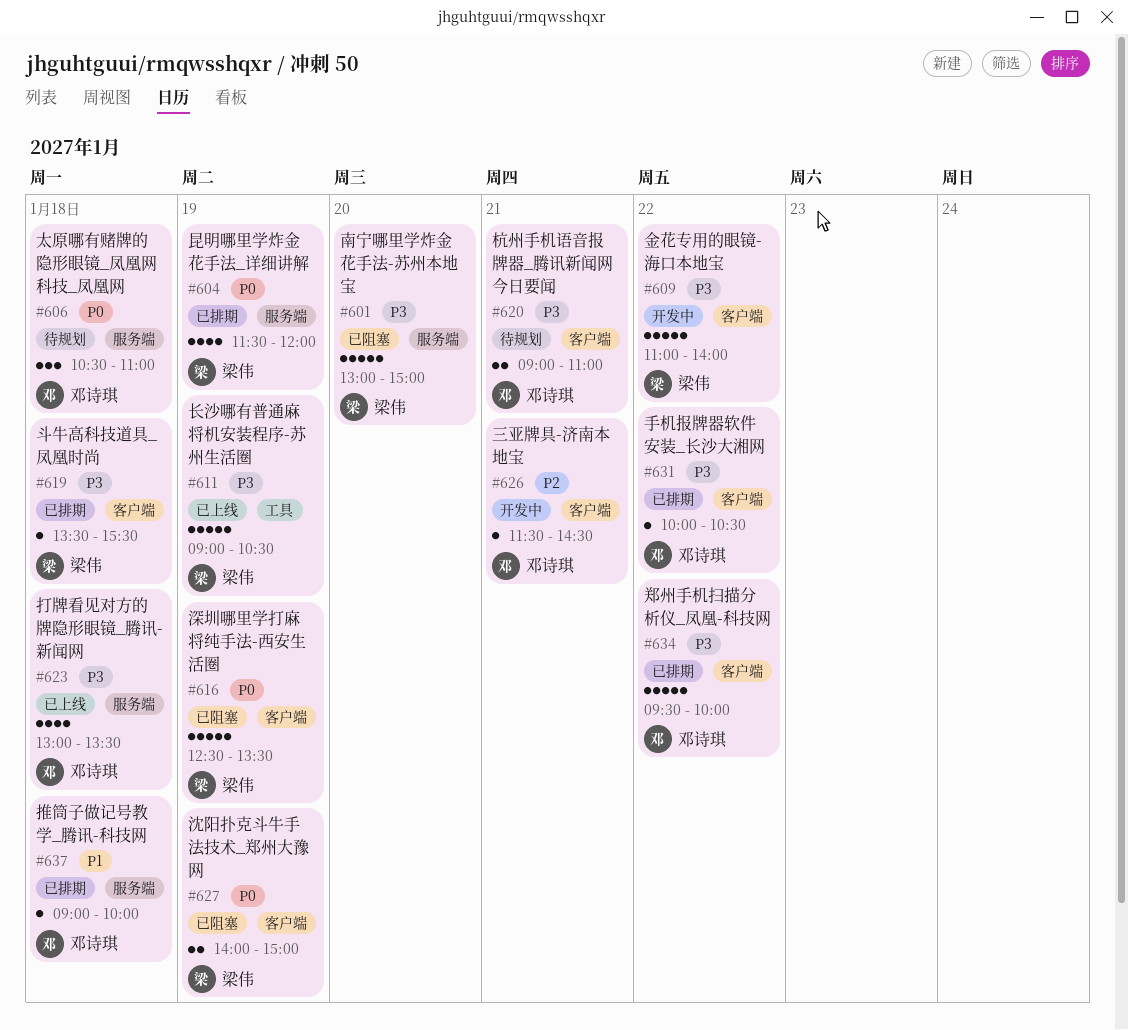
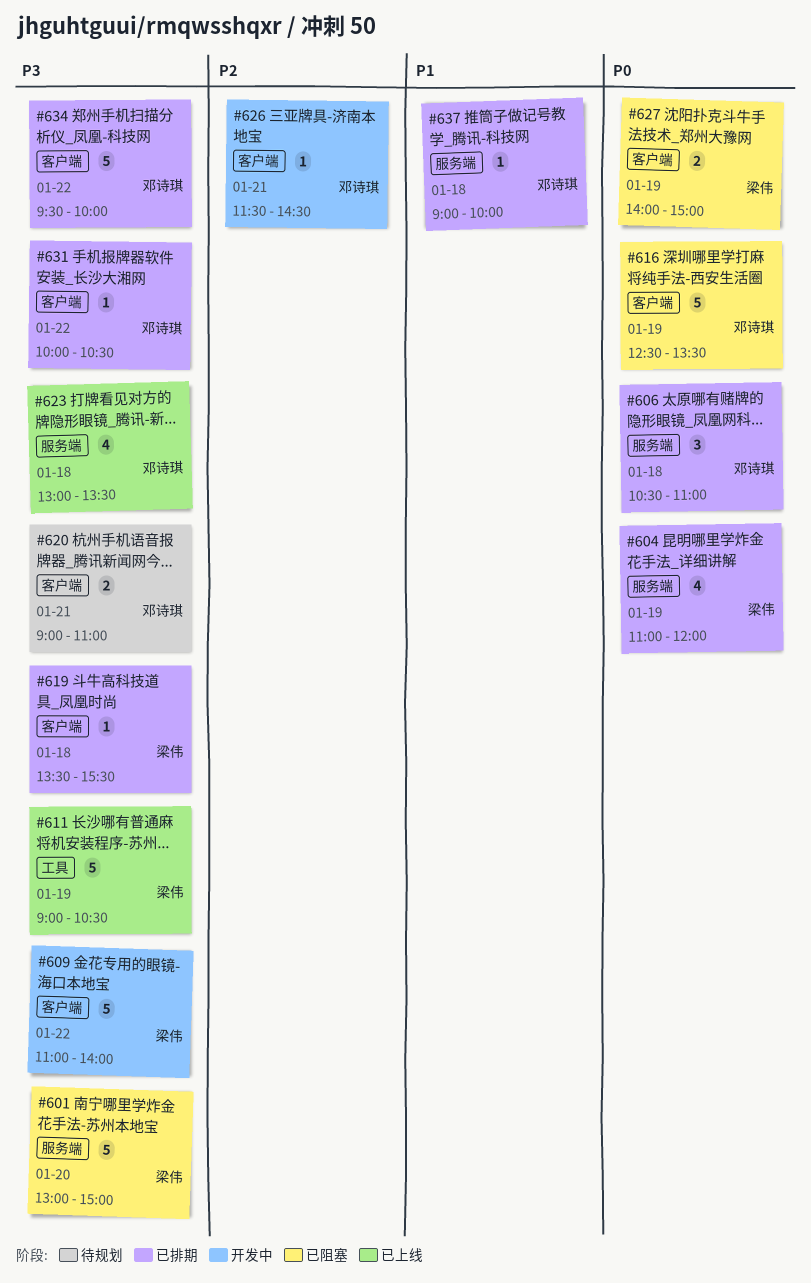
#604, begins: 11:30 -> 11:00
#606, status: 待规划 -> 已排期
#616, owner: 梁伟 -> 邓诗琪

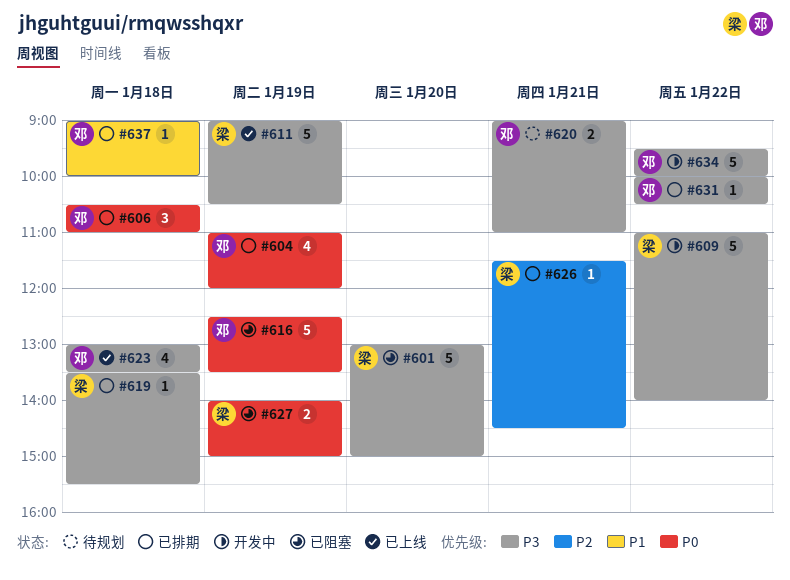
#604, owner: 梁伟 -> 邓诗琪
#626, status: 开发中 -> 已排期
#626, owner: 邓诗琪 -> 梁伟
#634, status: 已排期 -> 开发中

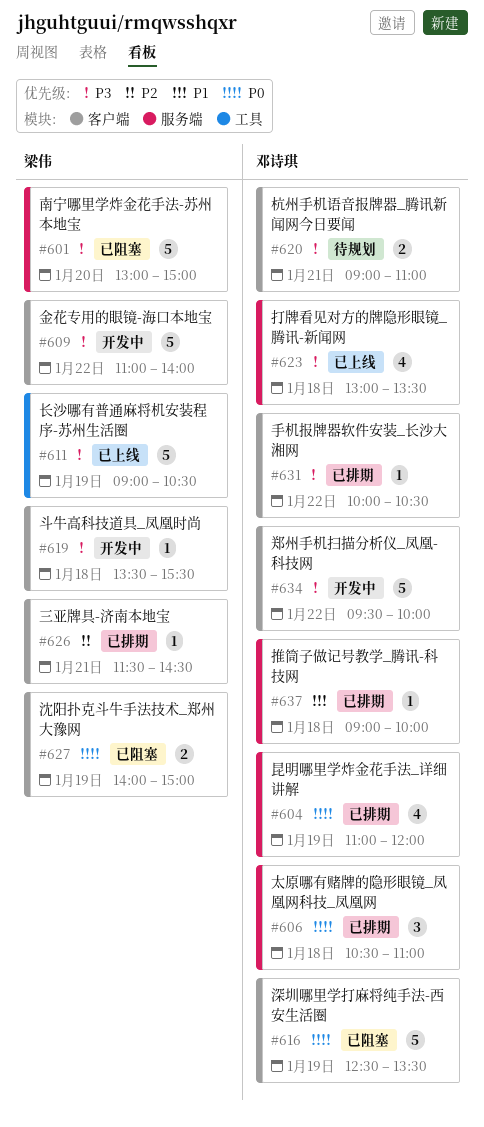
#619, status: 已排期 -> 开发中

